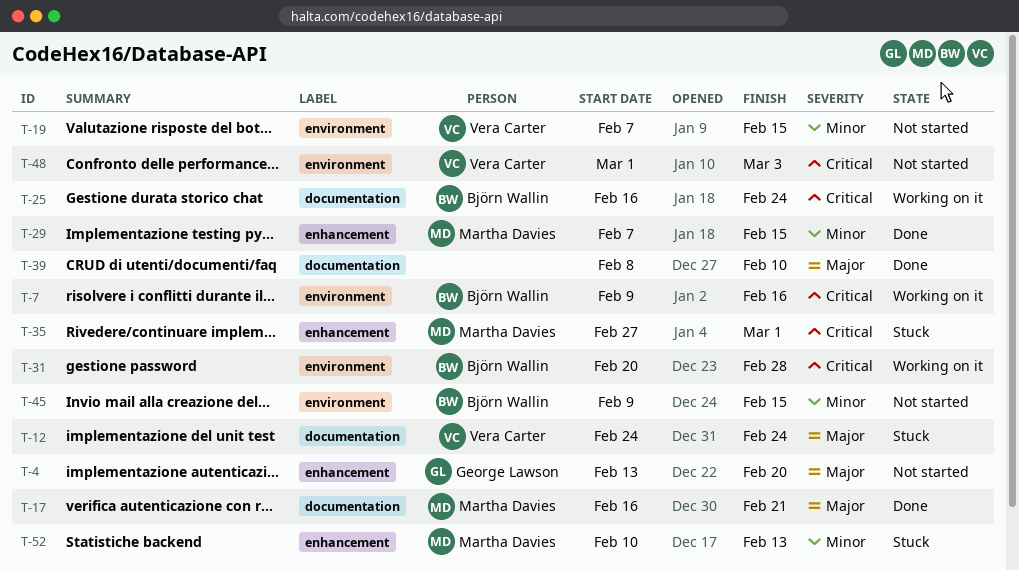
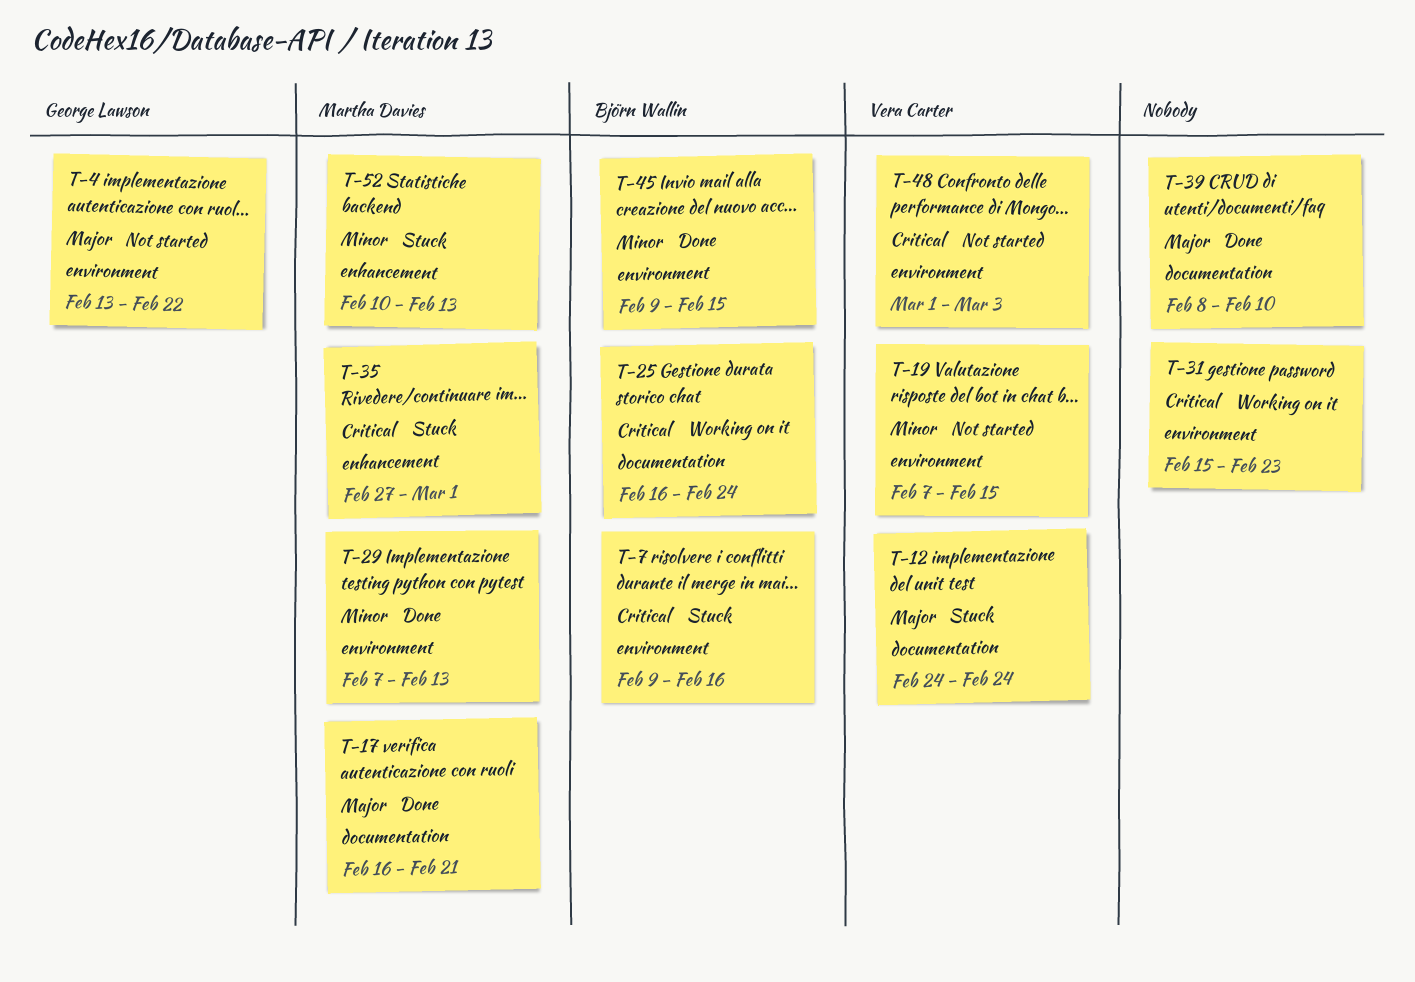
T-4, label: enhancement -> environment
T-4, due: Feb 20 -> Feb 22
T-7, status: Working on it -> Stuck
T-29, label: enhancement -> environment
T-29, due: Feb 15 -> Feb 13
T-31, owner: Björn Wallin -> none
T-31, start: Feb 20 -> Feb 15
T-31, due: Feb 28 -> Feb 23
T-45, status: Not started -> Done

